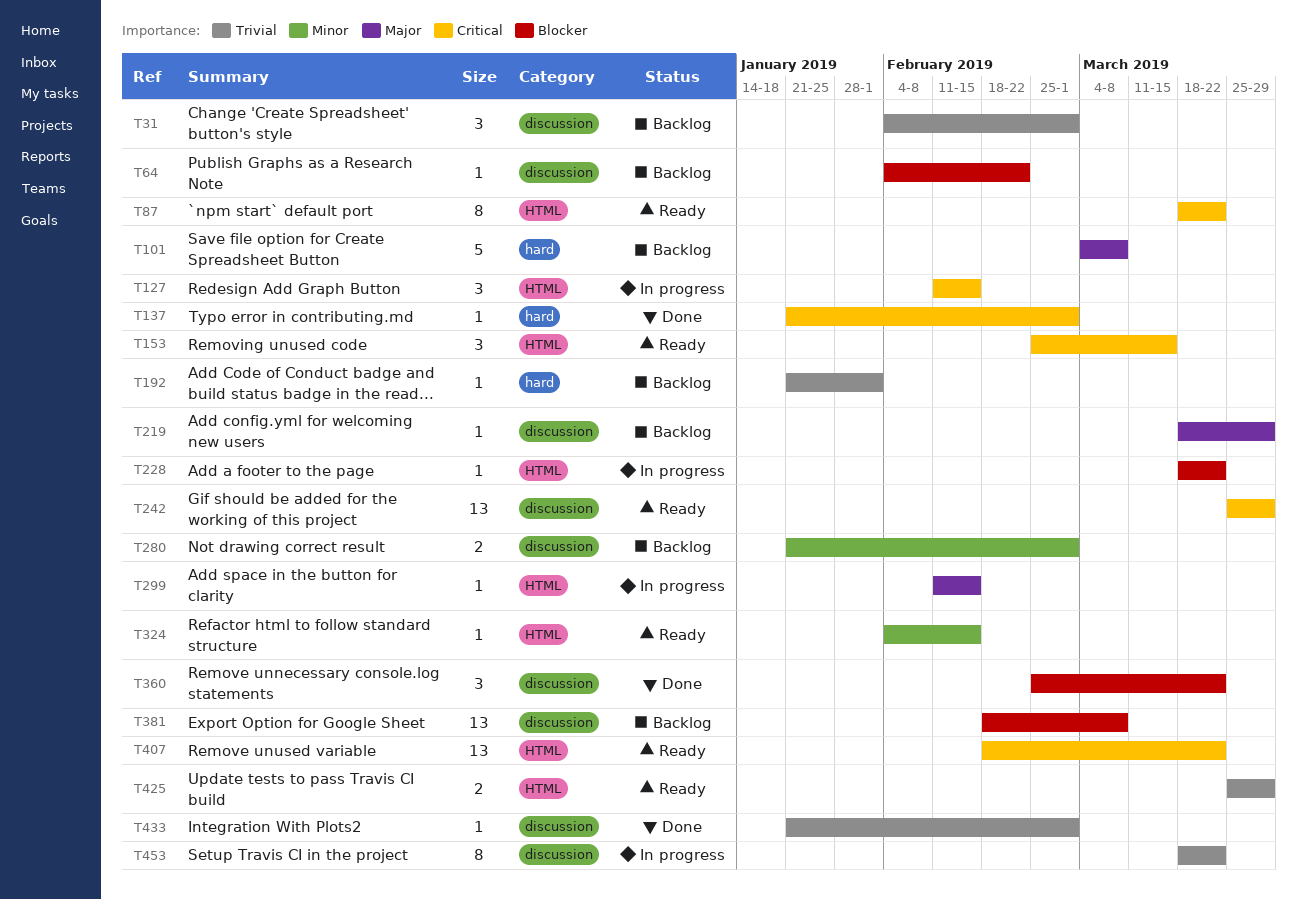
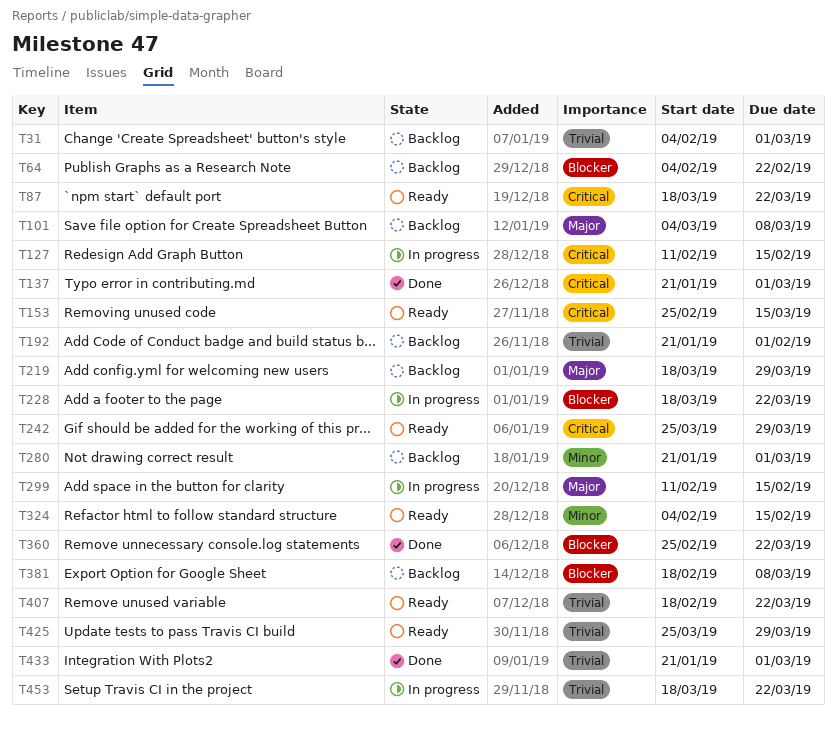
T407, priority: Critical -> Trivial

